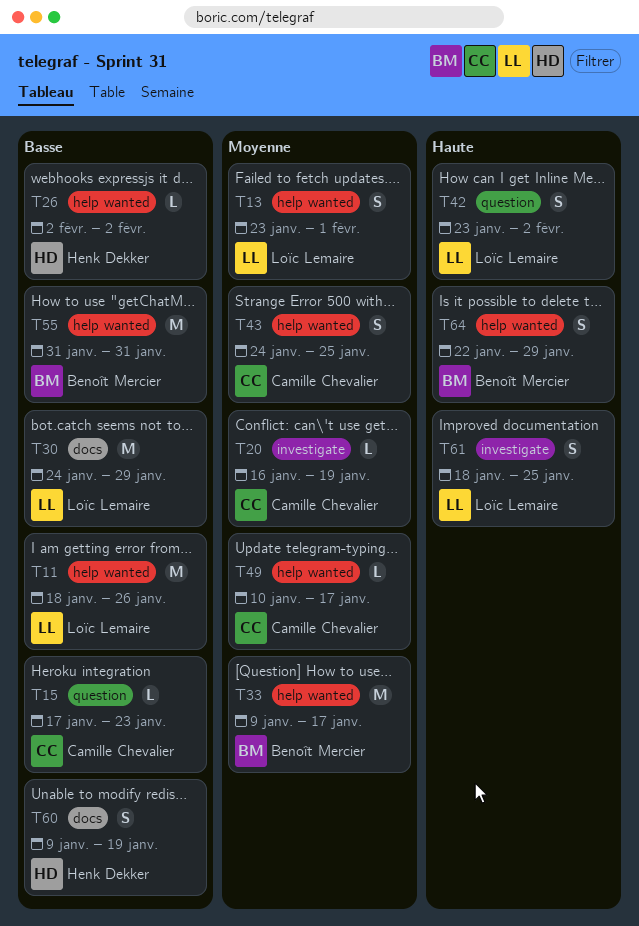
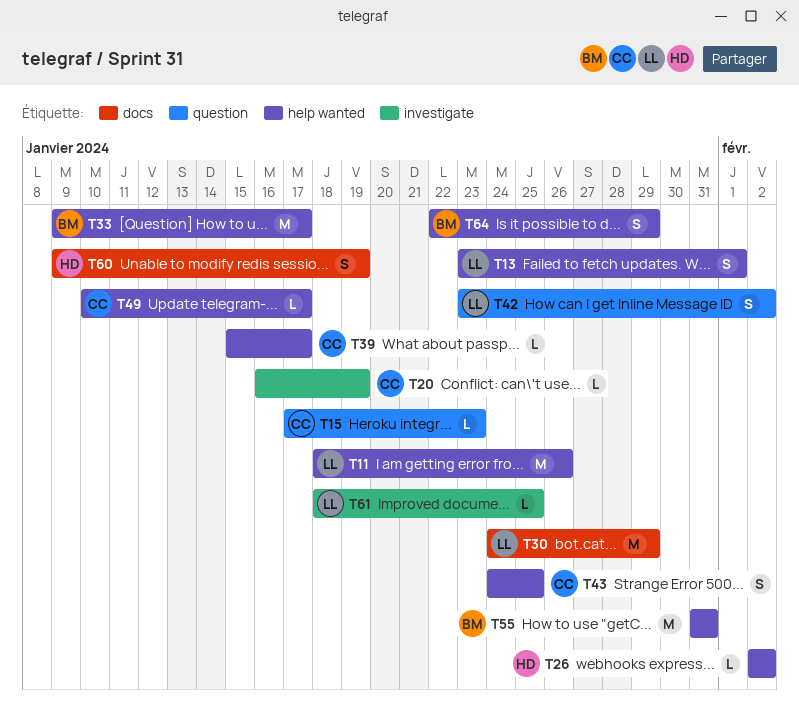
T39: none -> present
T61, estimate: S -> L

